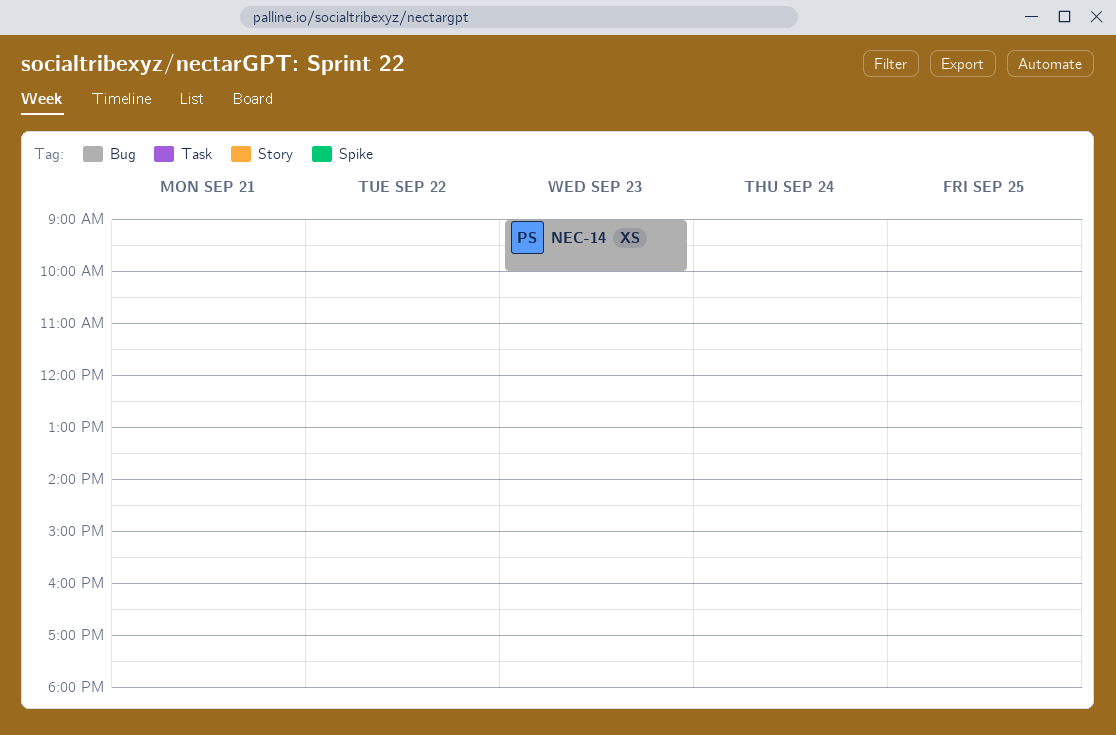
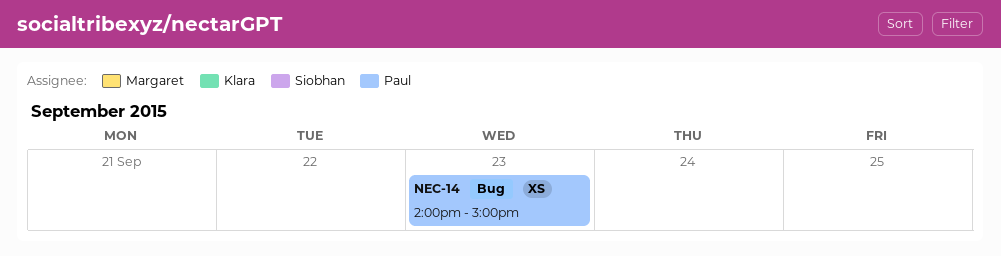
NEC-14, begins: 09:00 -> 14:00
NEC-14, ends: 10:00 -> 15:00

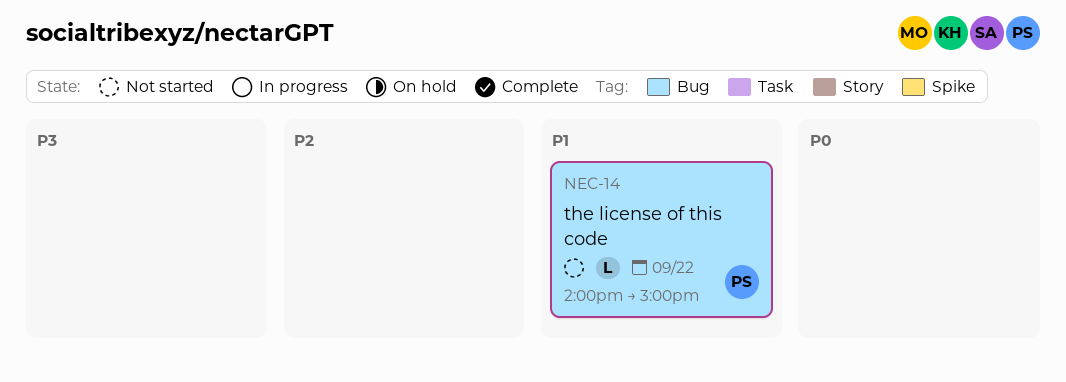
NEC-14, estimate: XS -> L
NEC-14, day: Sep 23 -> Sep 22

